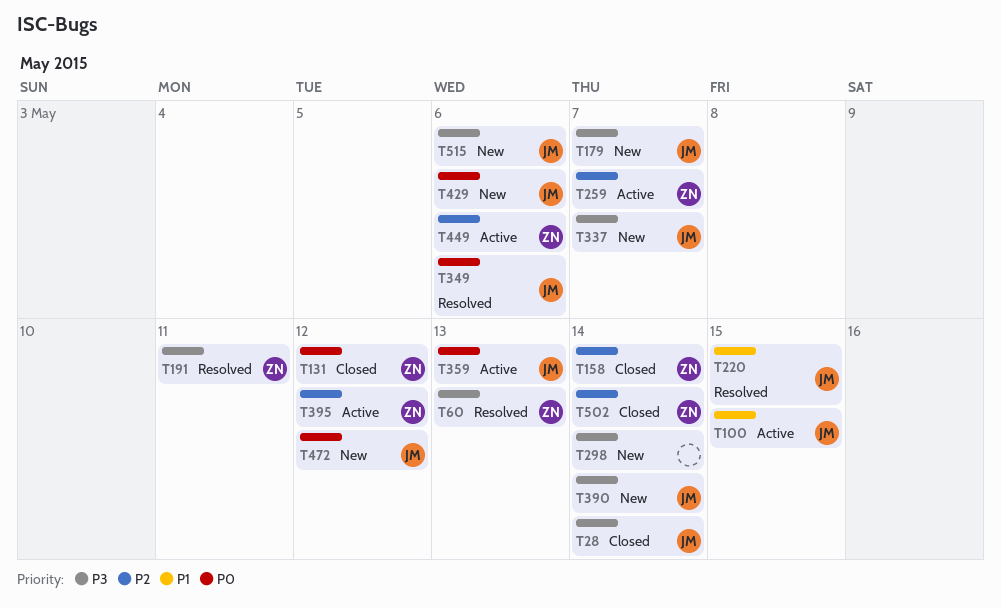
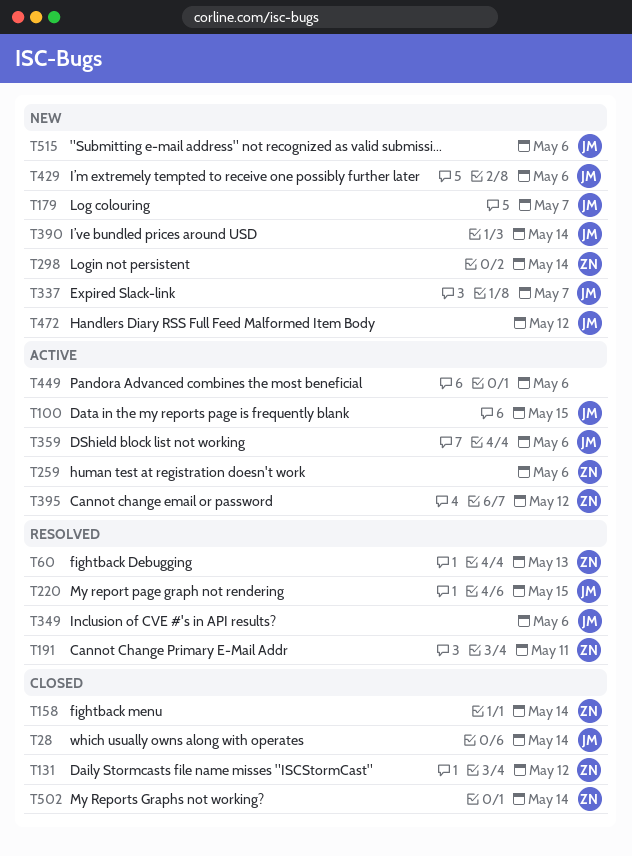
T259, due: May 7 -> May 6
T298, owner: none -> ZN
T359, due: May 13 -> May 6
T449, owner: ZN -> none

